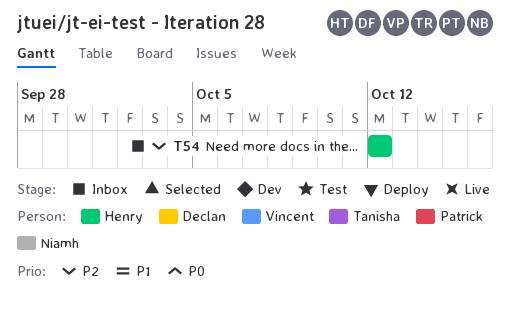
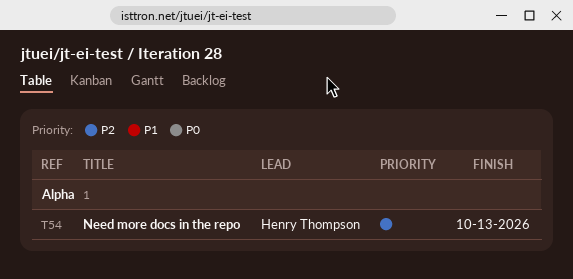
T54, due: Oct 12 -> Oct 13

